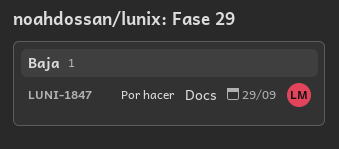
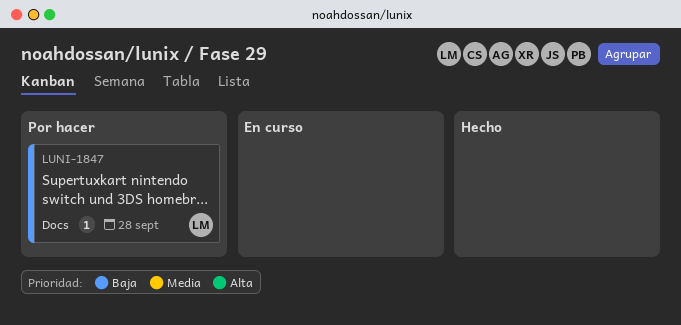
LUNI-1847, due: Sep 29 -> Sep 28

